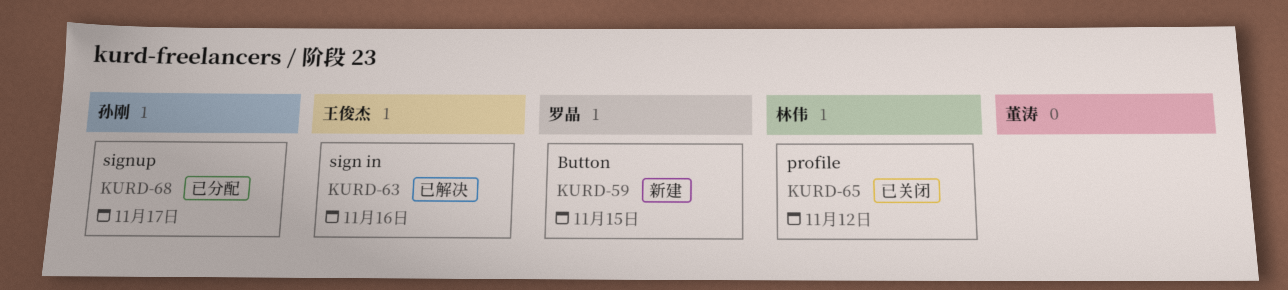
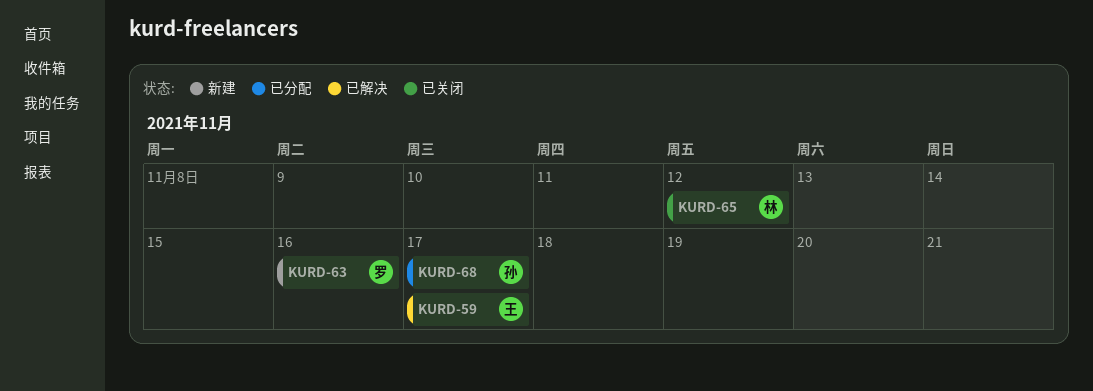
KURD-59, status: 新建 -> 已解决
KURD-59, owner: 罗晶 -> 王俊杰
KURD-59, due: Nov 15 -> Nov 17
KURD-63, status: 已解决 -> 新建
KURD-63, owner: 王俊杰 -> 罗晶

